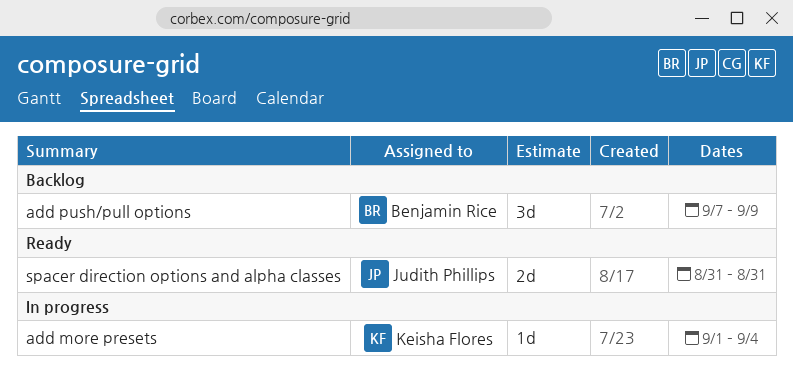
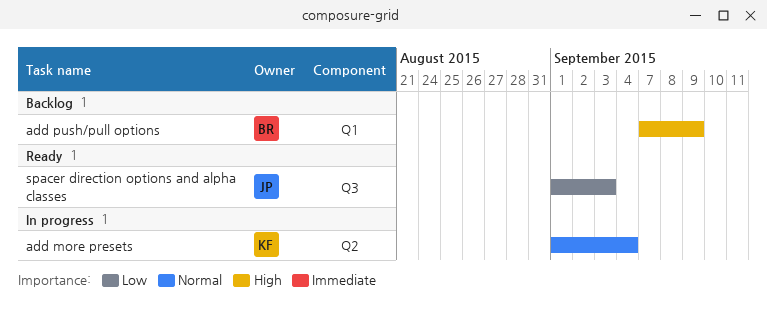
spacer direction options and alpha classes, start: Aug 31 -> Sep 1
spacer direction options and alpha classes, due: Aug 31 -> Sep 3

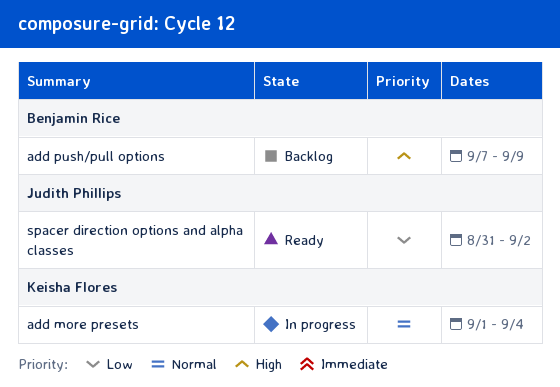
spacer direction options and alpha classes, start: Sep 1 -> Aug 31
spacer direction options and alpha classes, due: Sep 3 -> Sep 2

